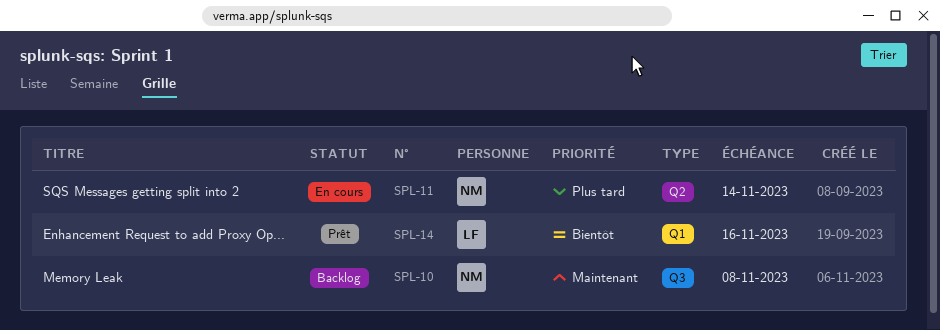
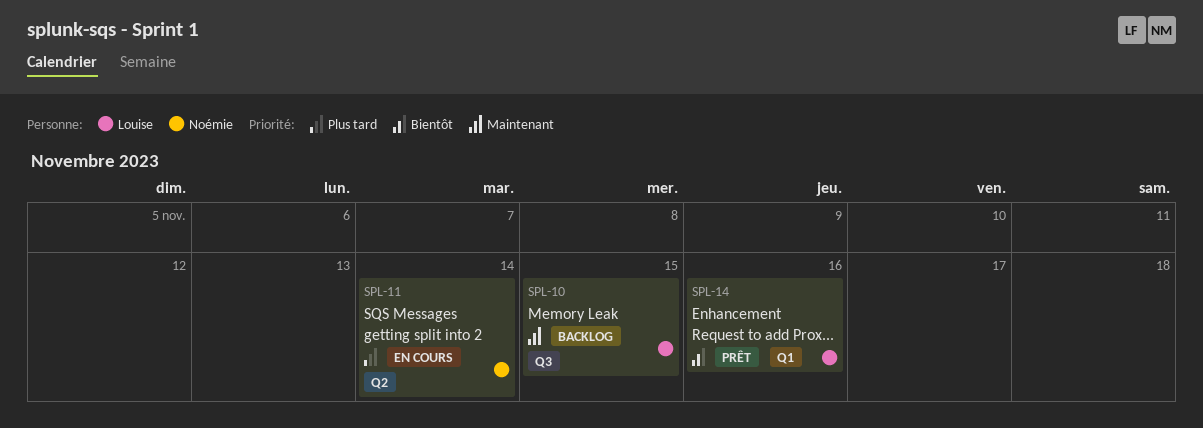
SPL-10, owner: Noémie -> Louise
SPL-10, due: Nov 8 -> Nov 15

